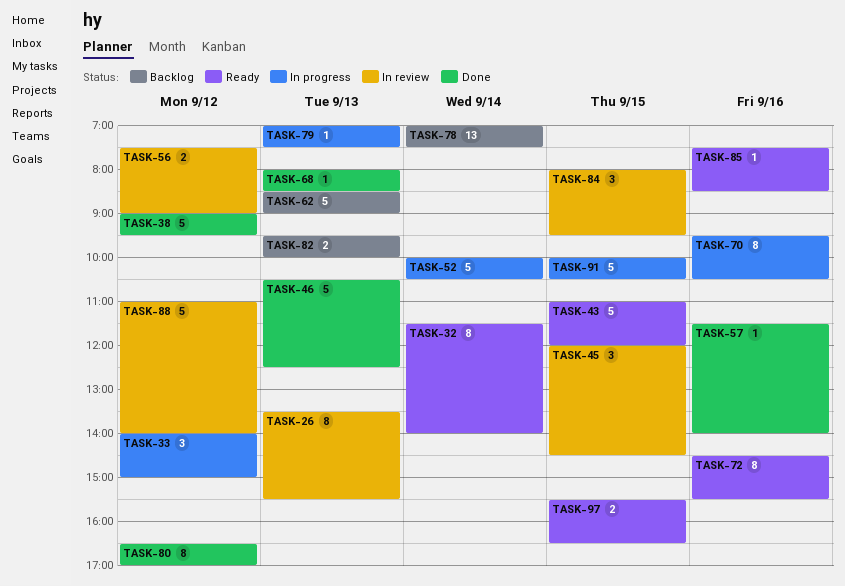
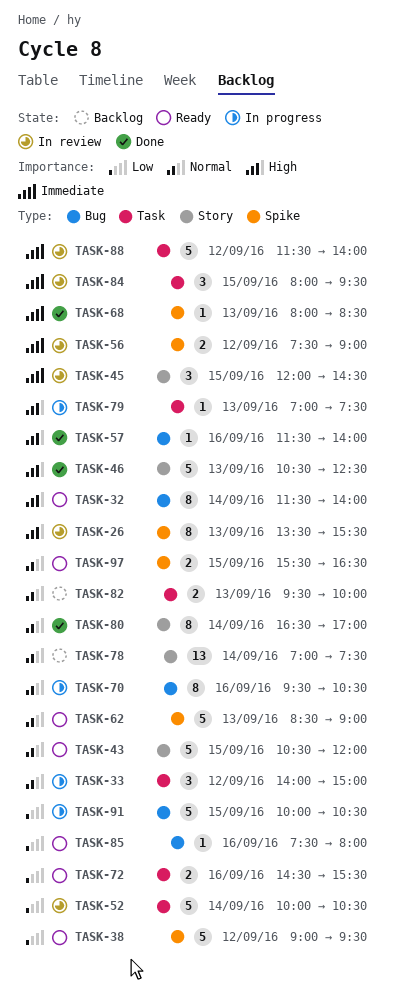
TASK-38, status: Done -> Ready
TASK-43, begins: 11:00 -> 10:30
TASK-52, status: In progress -> In review
TASK-62, status: Backlog -> Ready
TASK-72, estimate: 8 -> 2
TASK-80, day: Sep 12 -> Sep 14
TASK-85, ends: 08:30 -> 08:00
TASK-88, begins: 11:00 -> 11:30

